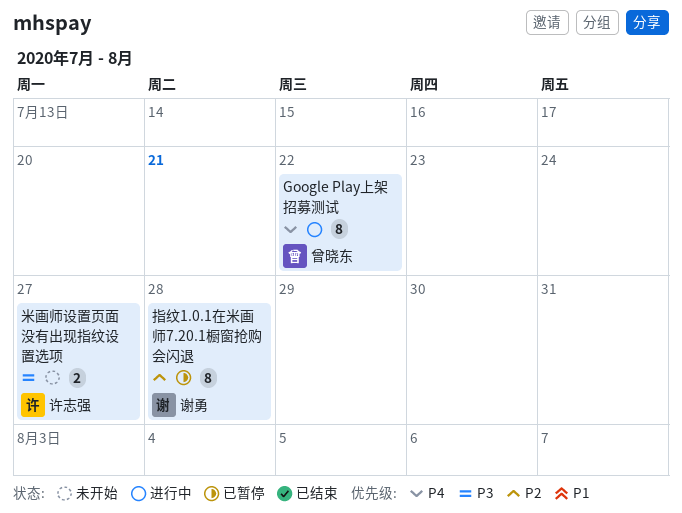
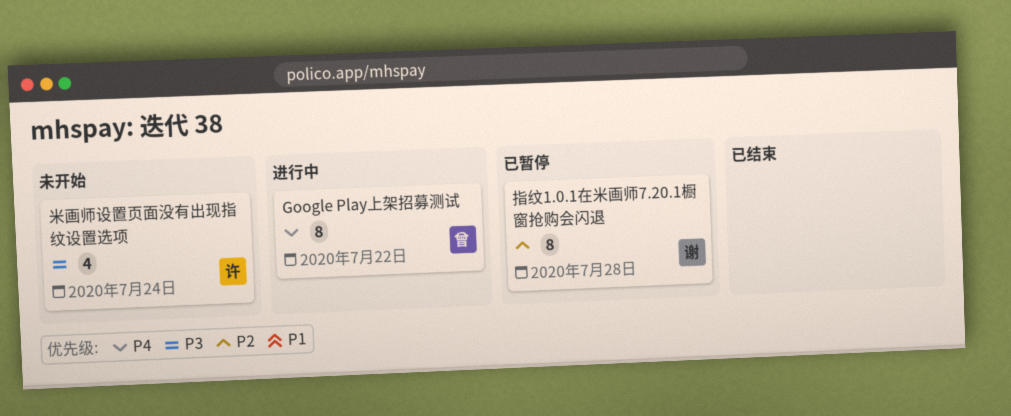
米画师设置页面没有出现指纹设置选项, estimate: 2 -> 4
米画师设置页面没有出现指纹设置选项, due: Jul 27 -> Jul 24

